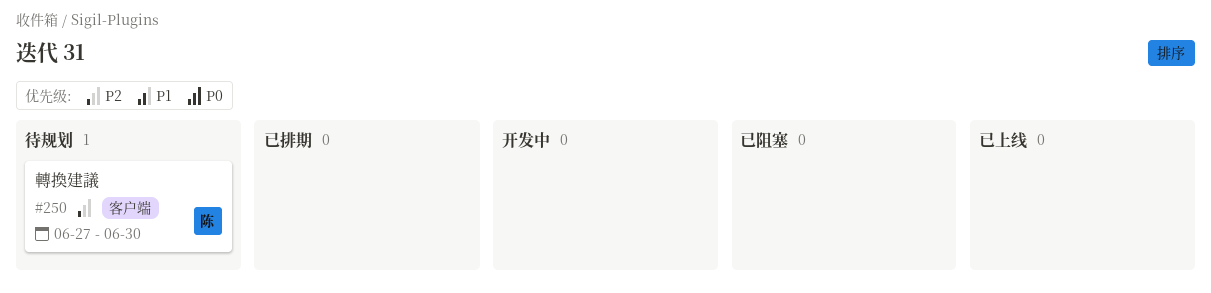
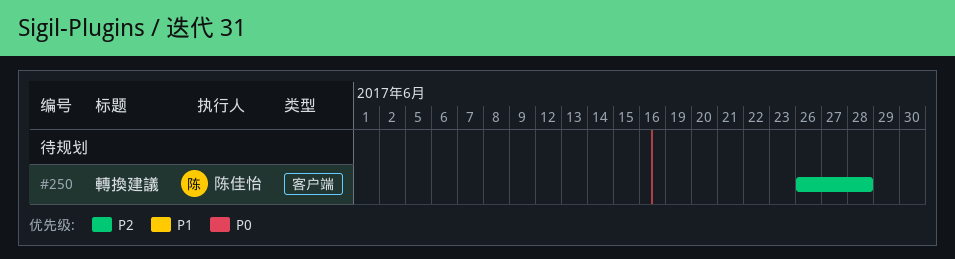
#250, start: Jun 27 -> Jun 26
#250, due: Jun 30 -> Jun 28

